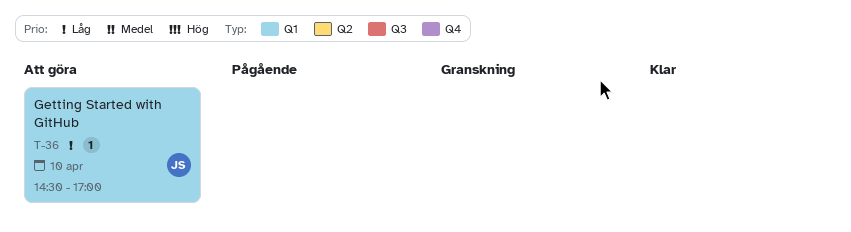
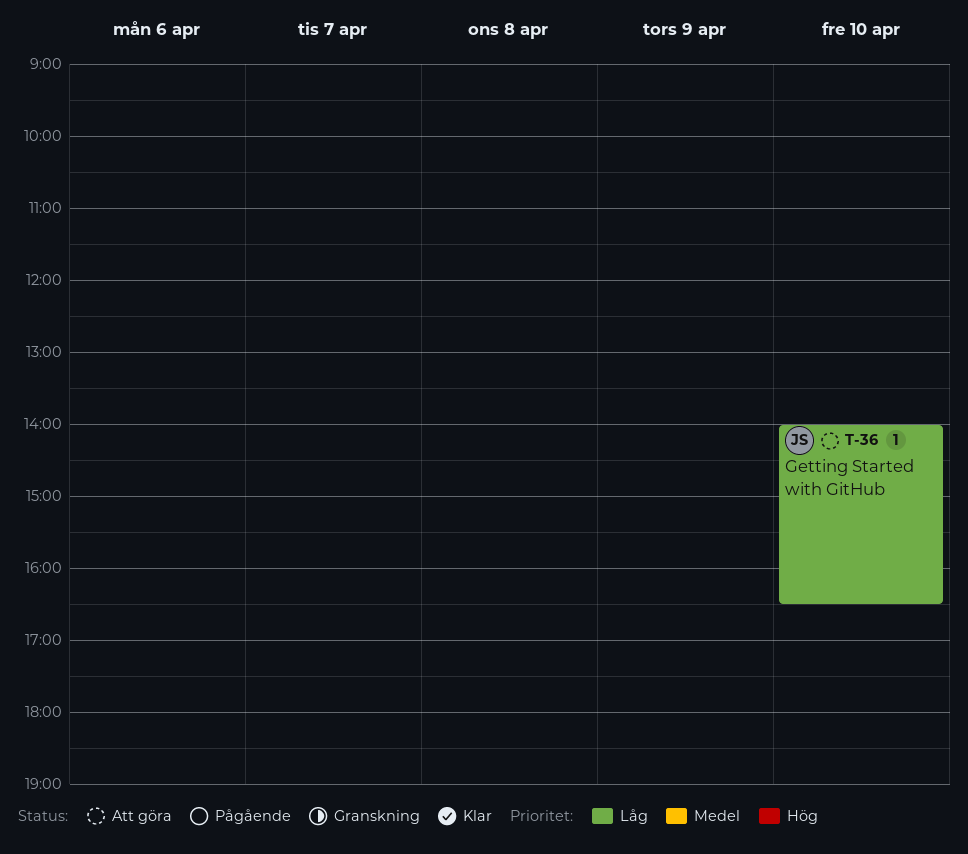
T-36, begins: 14:30 -> 14:00
T-36, ends: 17:00 -> 16:30

